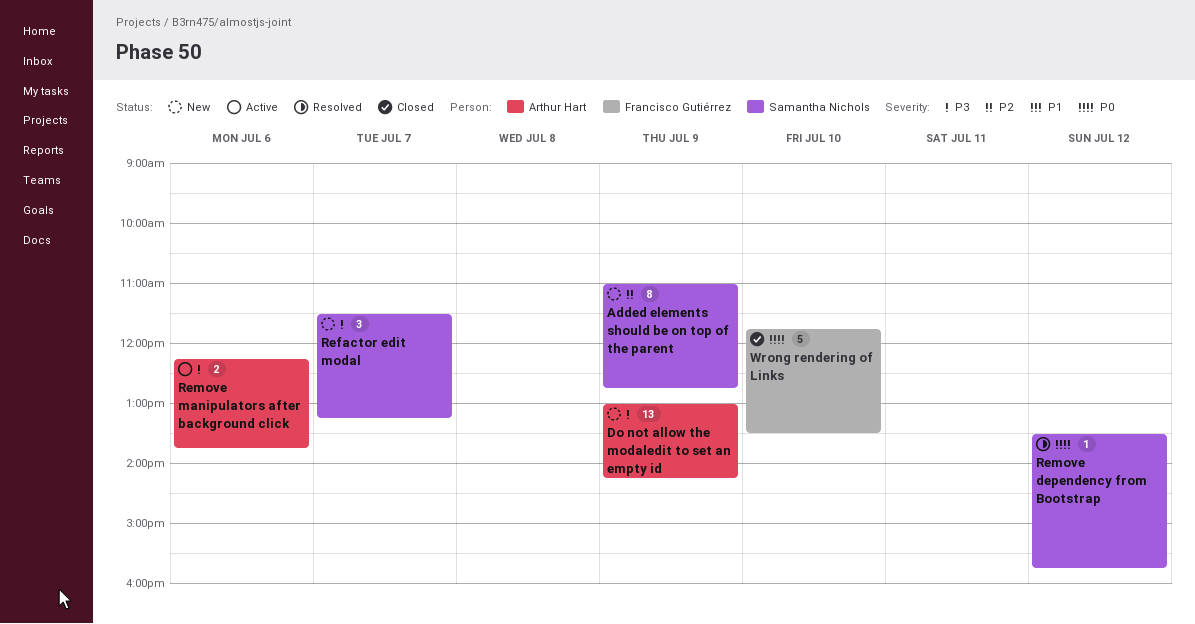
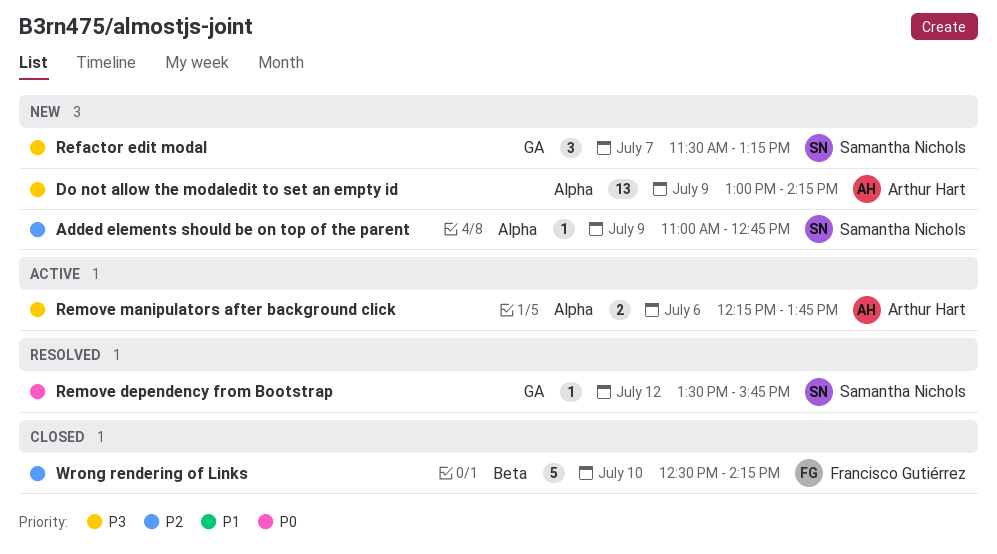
Added elements should be on top of the parent, estimate: 8 -> 1
Wrong rendering of Links, priority: P0 -> P2
Wrong rendering of Links, begins: 11:45 -> 12:30
Wrong rendering of Links, ends: 13:30 -> 14:15

